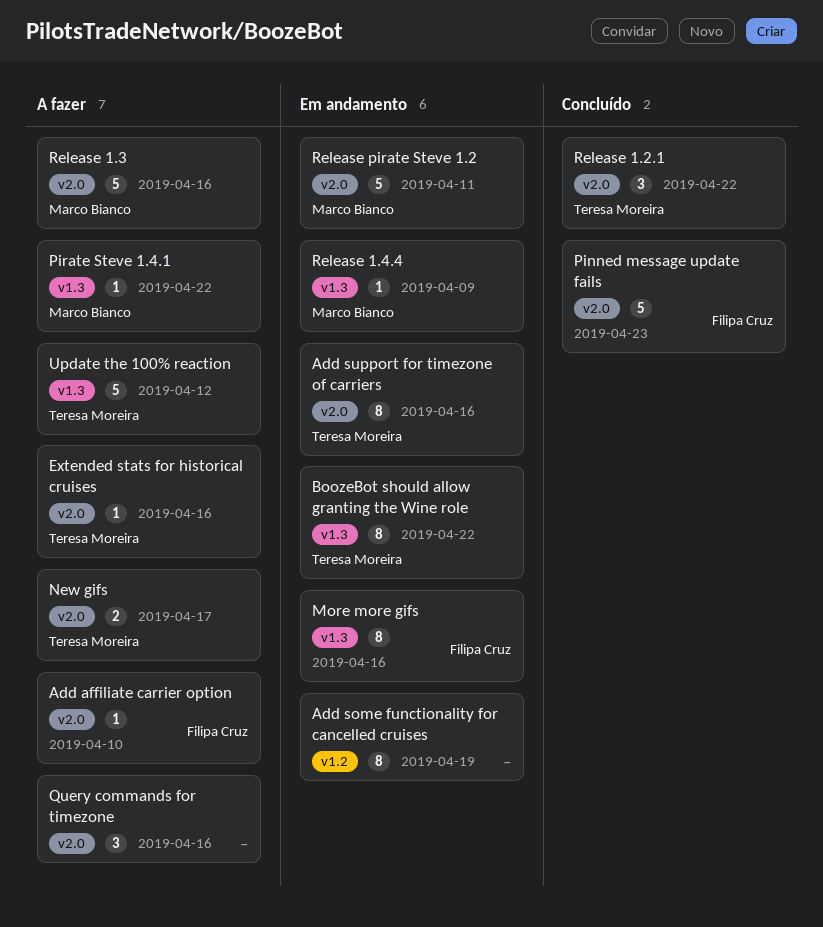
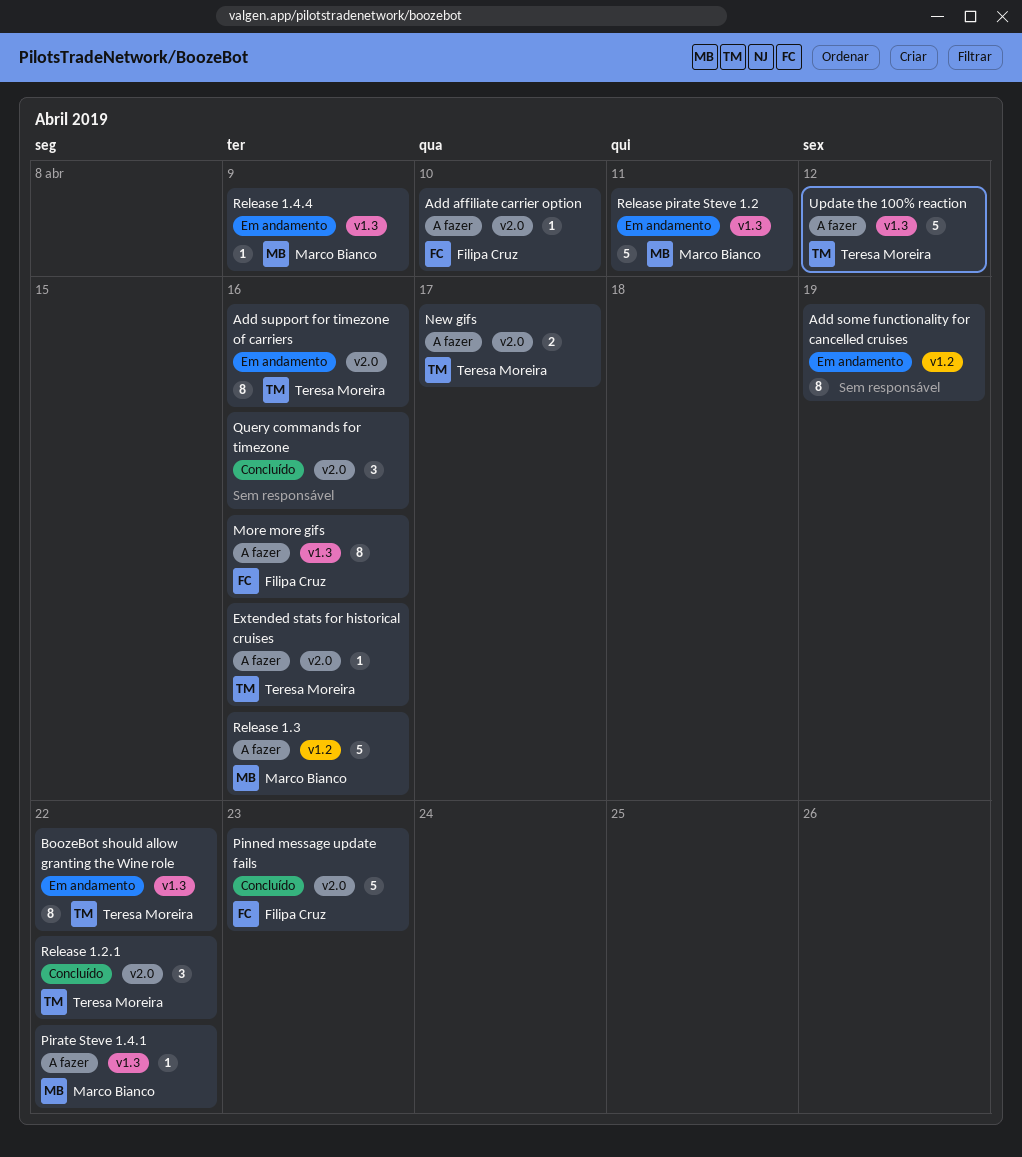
More more gifs, status: Em andamento -> A fazer
Query commands for timezone, status: A fazer -> Concluído
Release 1.3, label: v2.0 -> v1.2
Release pirate Steve 1.2, label: v2.0 -> v1.3

